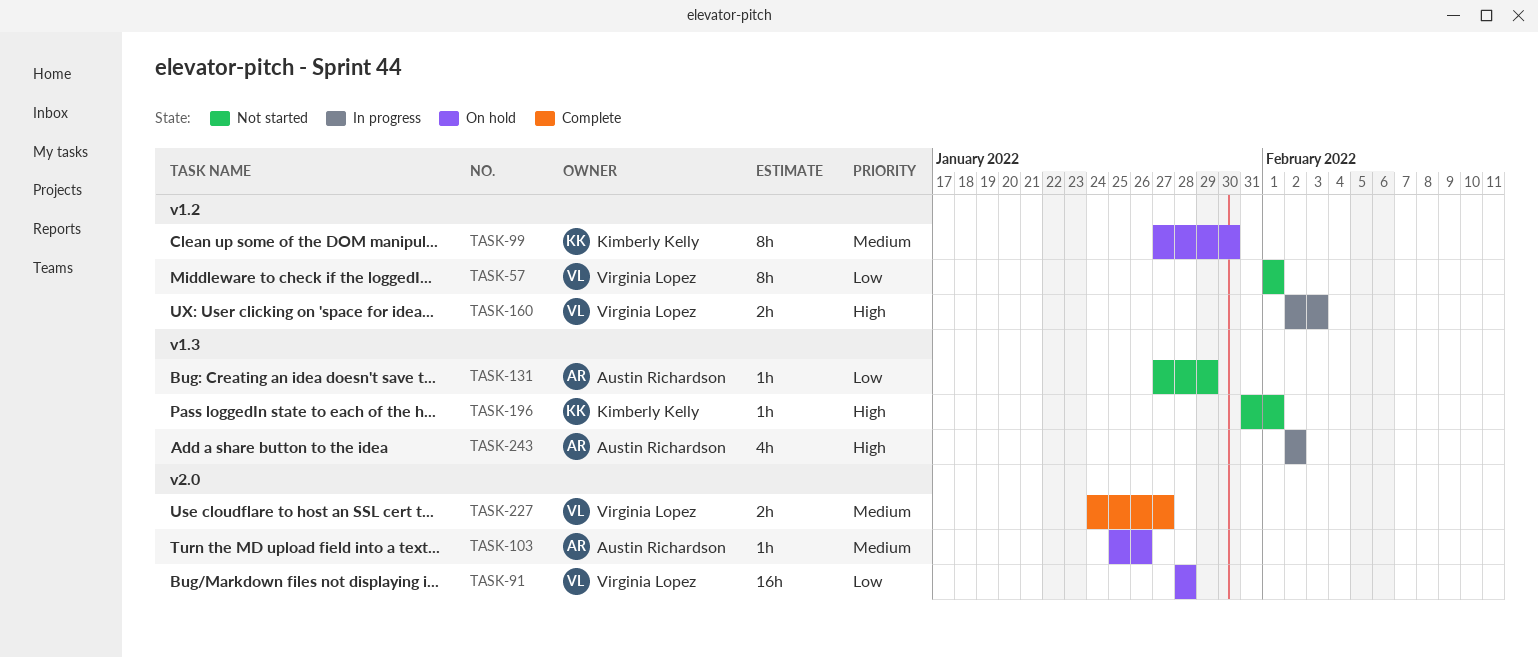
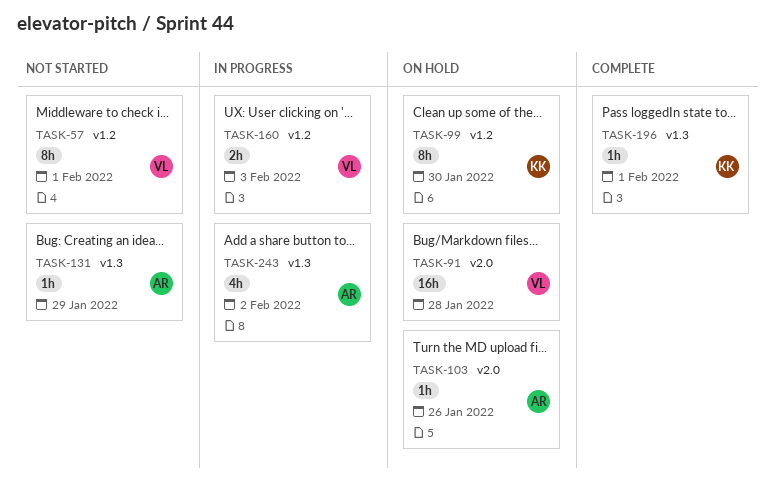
TASK-196, status: Not started -> Complete
TASK-227: present -> none

